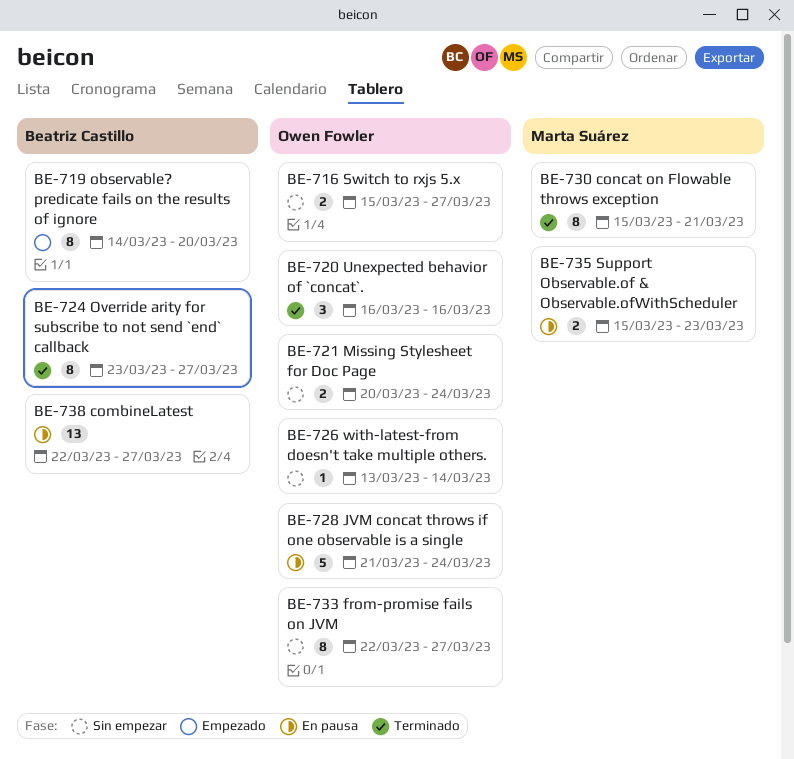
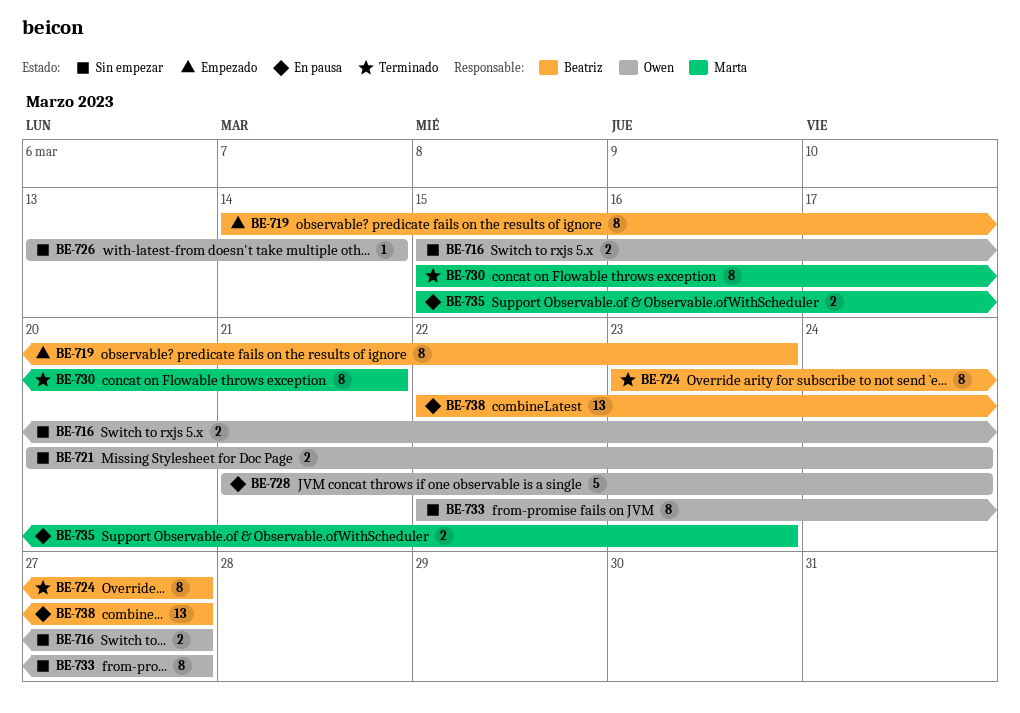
BE-719, due: Mar 20 -> Mar 23
BE-720: present -> none

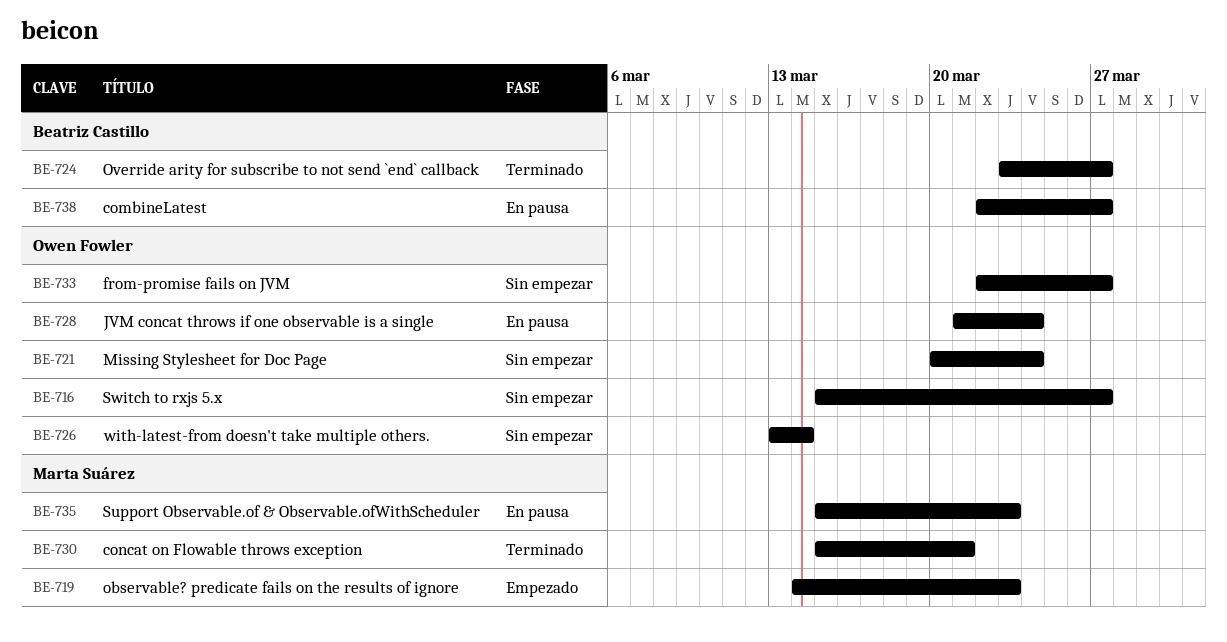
BE-719, owner: Beatriz Castillo -> Marta Suárez

